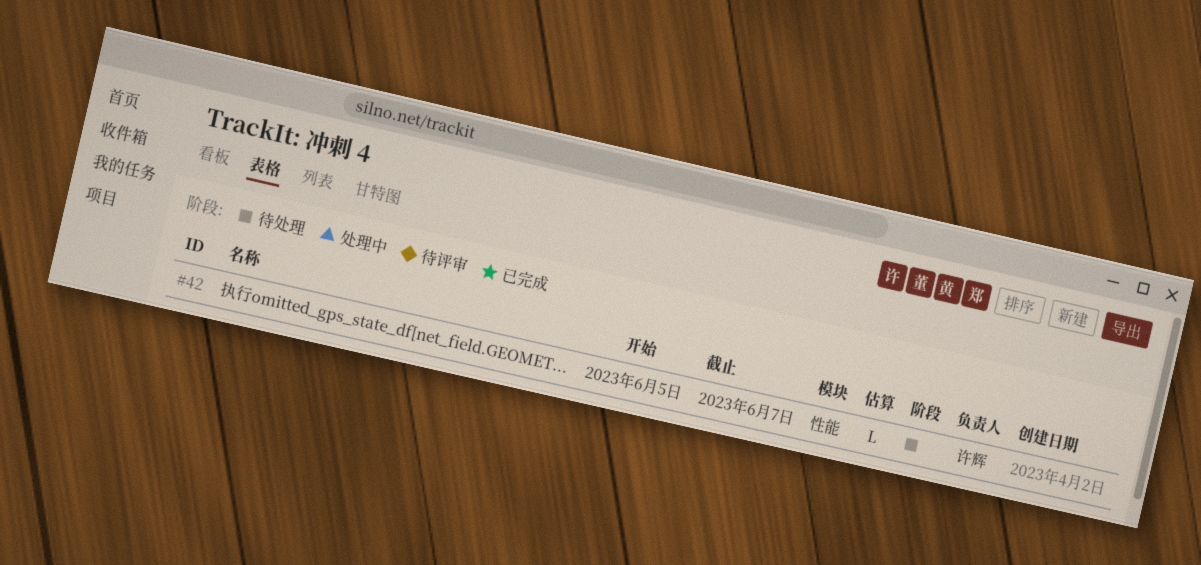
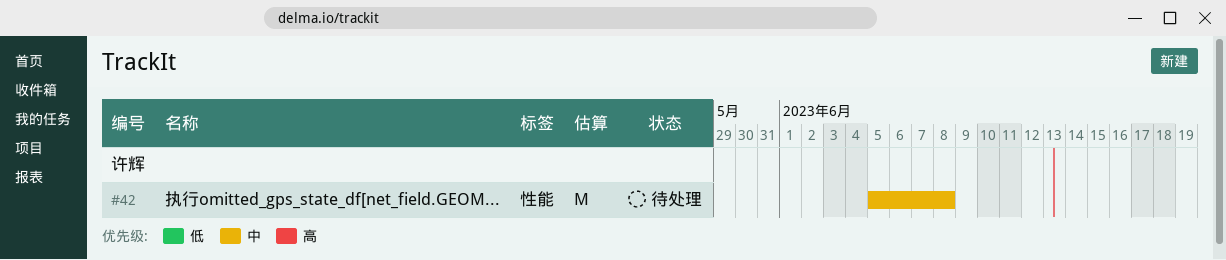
#42, estimate: L -> M
#42, due: Jun 7 -> Jun 8

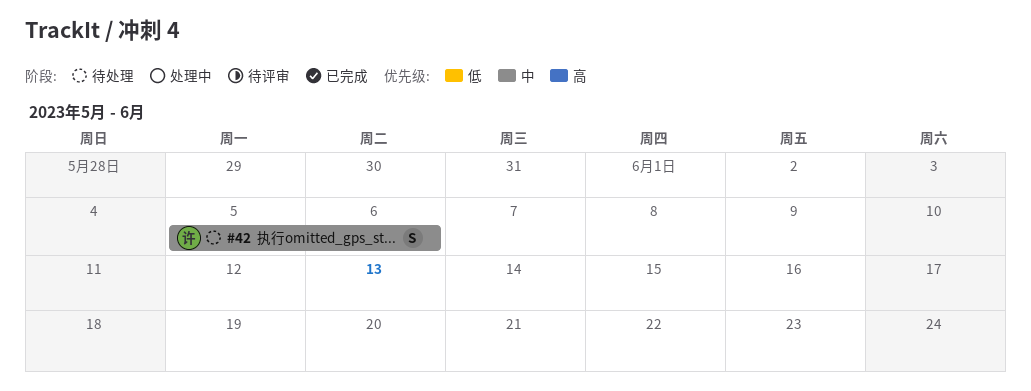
#42, estimate: M -> S
#42, due: Jun 8 -> Jun 6

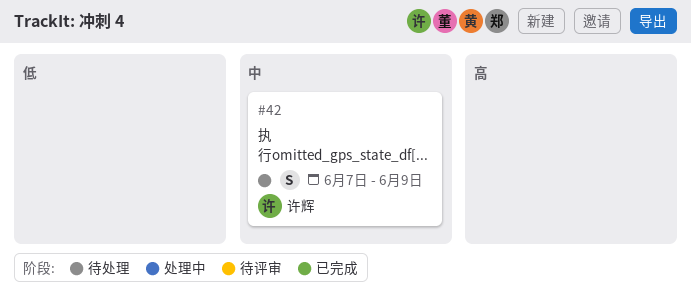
#42, start: Jun 5 -> Jun 7
#42, due: Jun 6 -> Jun 9

